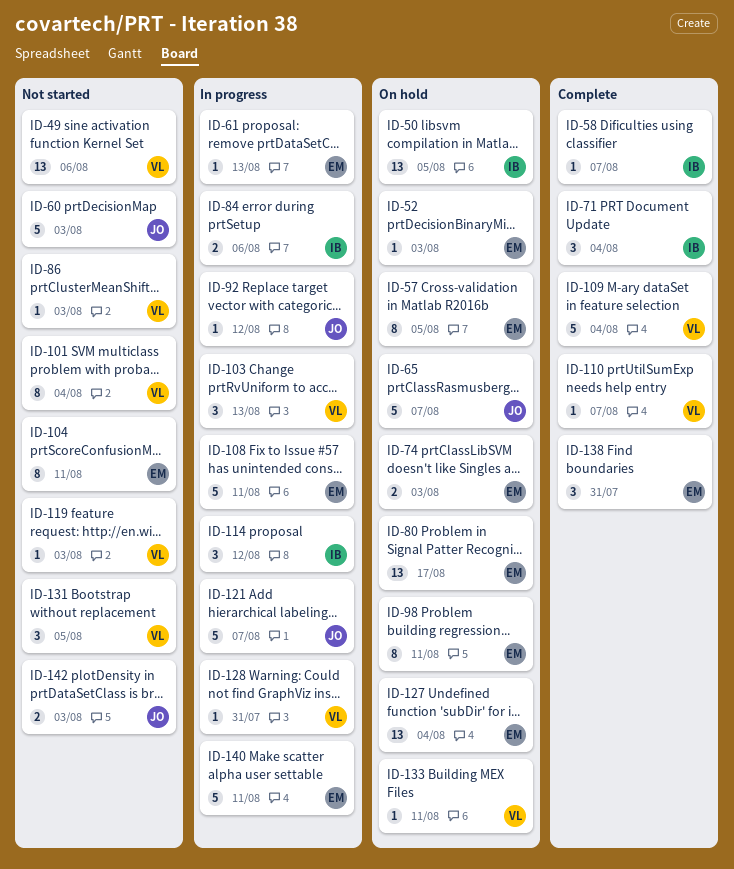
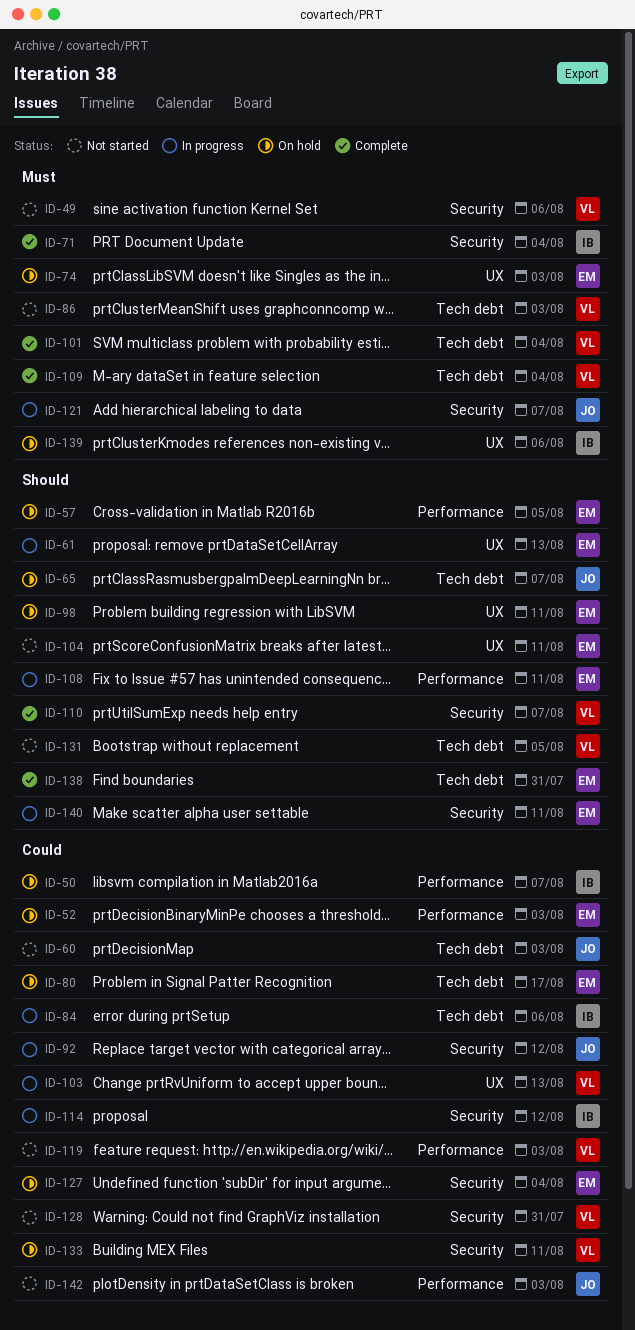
ID-50, due: Aug 5 -> Aug 7
ID-58: present -> none
ID-101, status: Not started -> Complete
ID-128, status: In progress -> Not started
ID-139: none -> present

